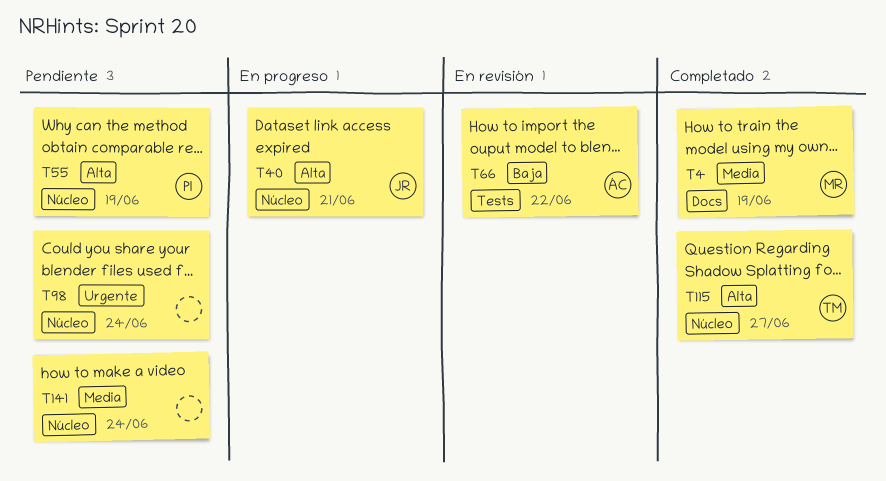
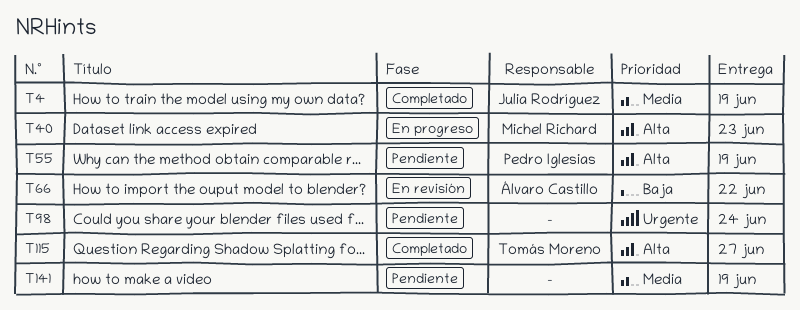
T4, owner: Michel Richard -> Julia Rodríguez
T40, owner: Julia Rodríguez -> Michel Richard
T40, due: Jun 21 -> Jun 23
T141, due: Jun 24 -> Jun 19

